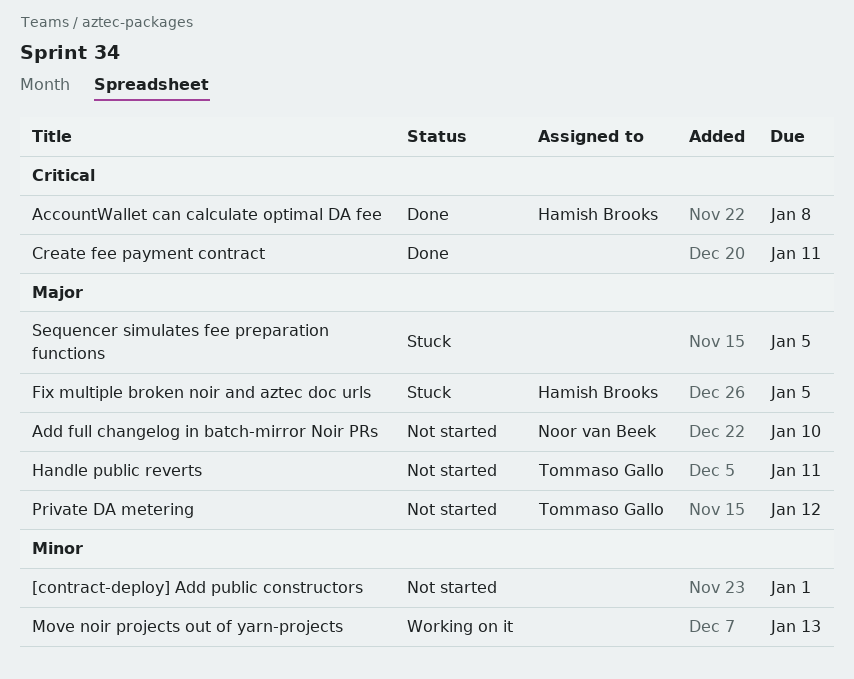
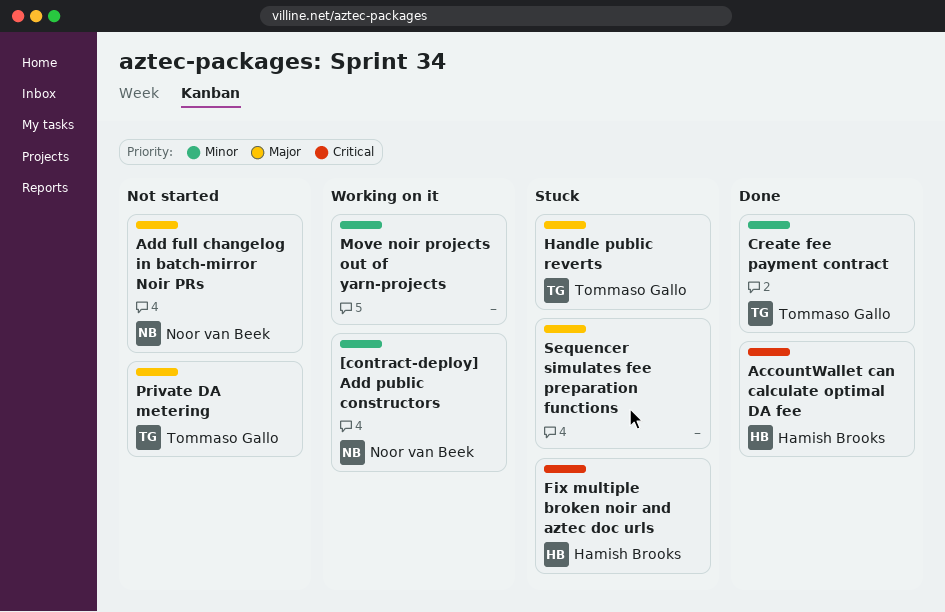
[contract-deploy] Add public constructors, status: Not started -> Working on it
[contract-deploy] Add public constructors, owner: none -> Noor van Beek
Create fee payment contract, owner: none -> Tommaso Gallo
Create fee payment contract, priority: Critical -> Minor
Fix multiple broken noir and aztec doc urls, priority: Major -> Critical
Handle public reverts, status: Not started -> Stuck

